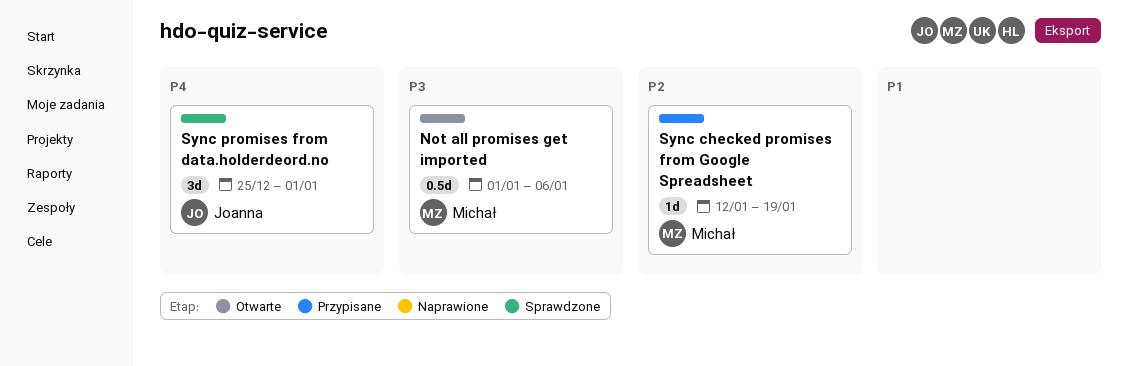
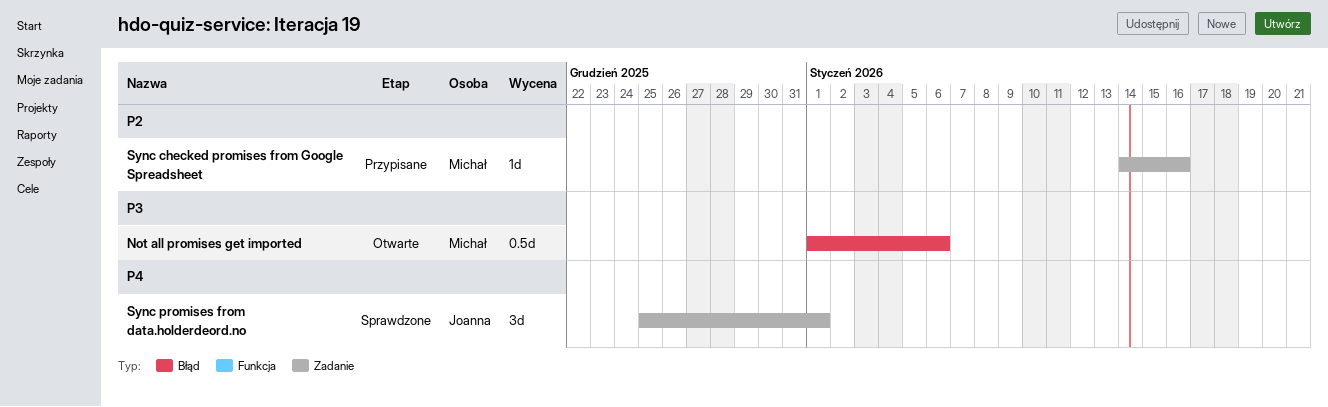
Sync checked promises from Google Spreadsheet, start: Jan 12 -> Jan 14
Sync checked promises from Google Spreadsheet, due: Jan 19 -> Jan 16

